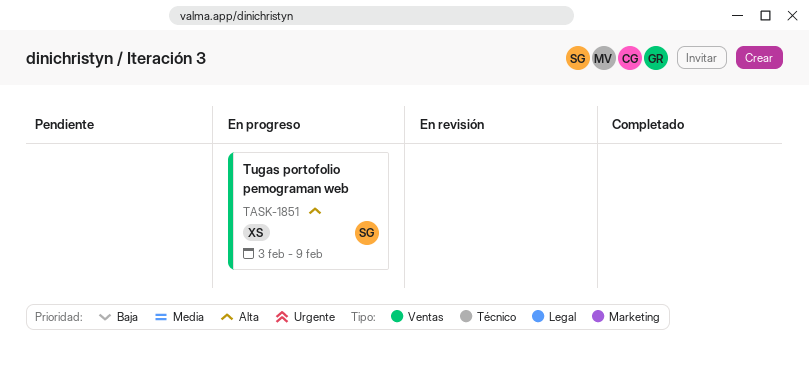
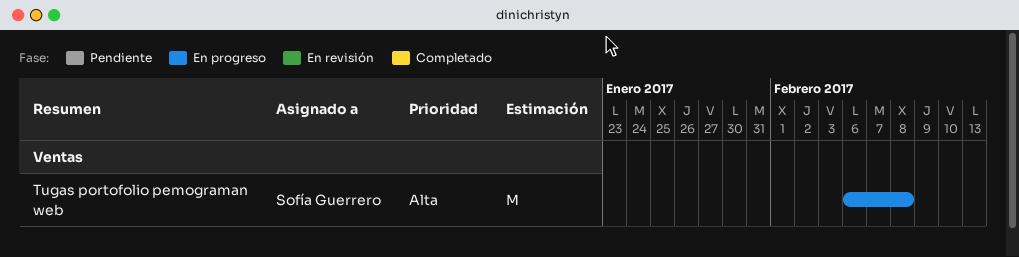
Tugas portofolio pemograman web, estimate: XS -> M
Tugas portofolio pemograman web, start: Feb 3 -> Feb 6
Tugas portofolio pemograman web, due: Feb 9 -> Feb 8

